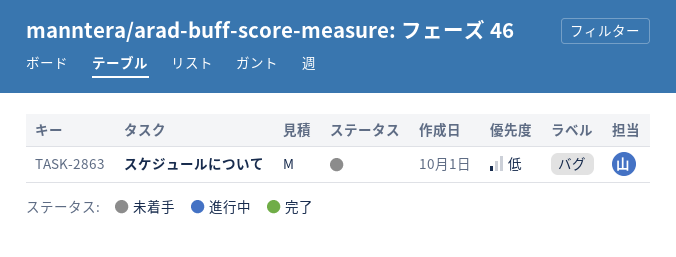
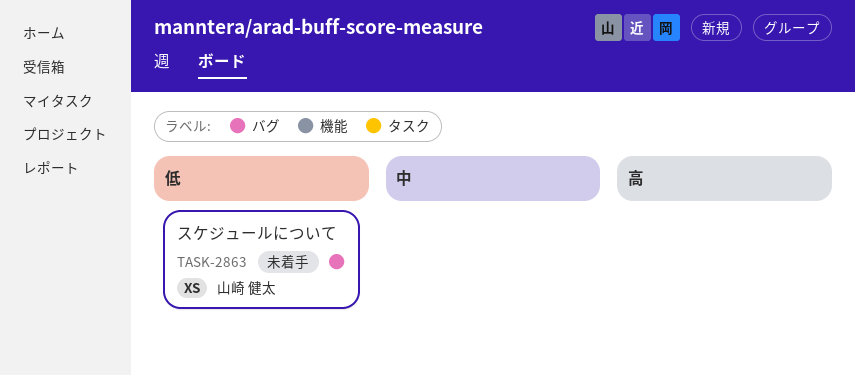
TASK-2863, estimate: M -> XS

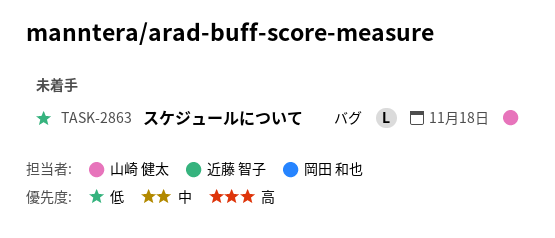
TASK-2863, estimate: XS -> L

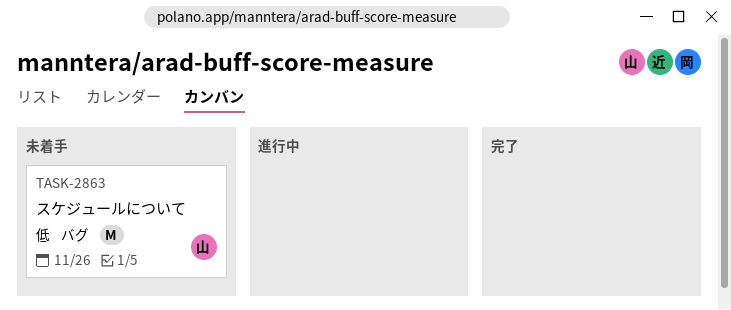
TASK-2863, estimate: L -> M
TASK-2863, due: Nov 18 -> Nov 26

